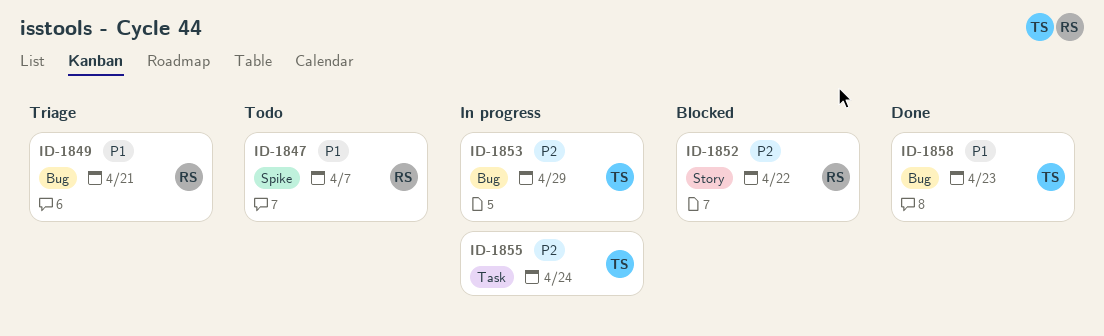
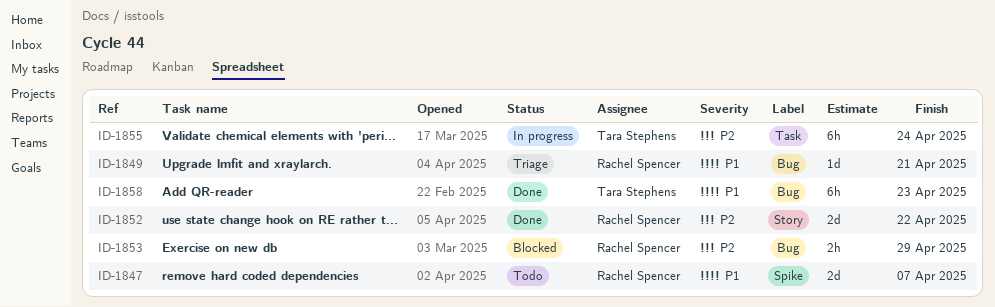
ID-1852, status: Blocked -> Done
ID-1853, status: In progress -> Blocked
ID-1853, owner: Tara Stephens -> Rachel Spencer

